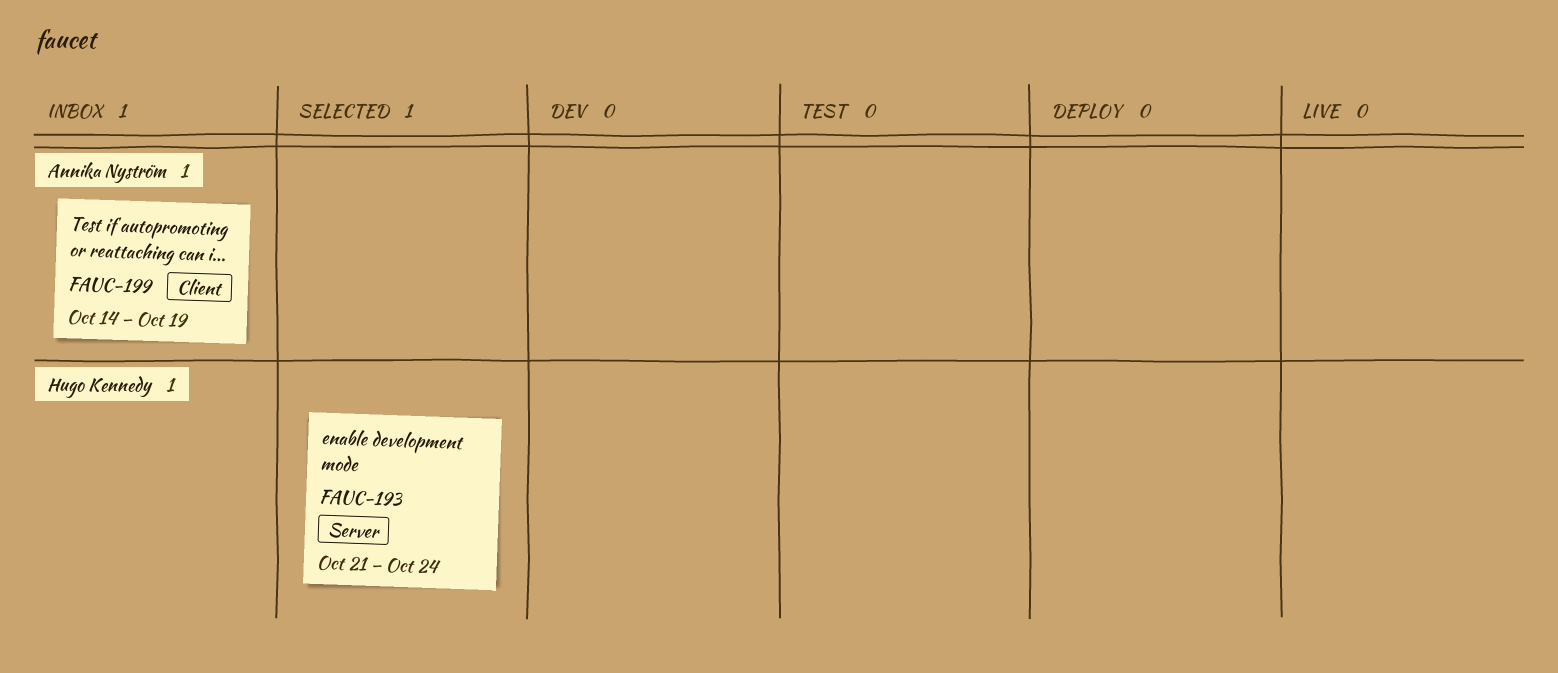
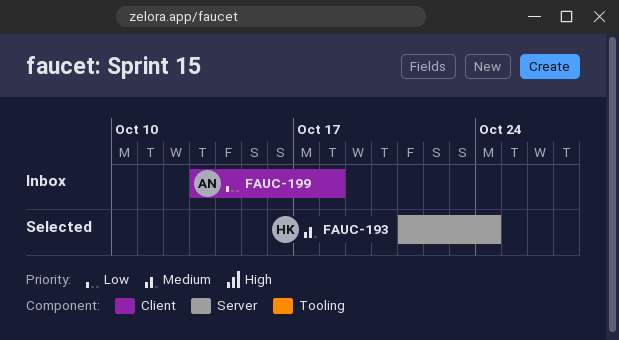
FAUC-199, start: Oct 14 -> Oct 13
FAUC-199, due: Oct 19 -> Oct 18

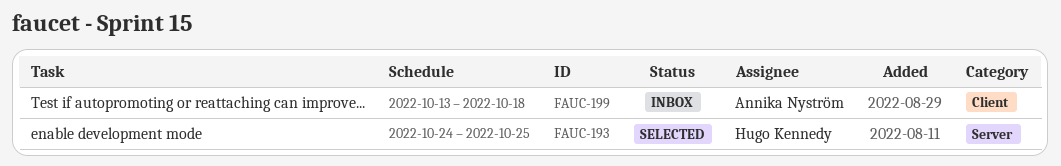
FAUC-193, start: Oct 21 -> Oct 24
FAUC-193, due: Oct 24 -> Oct 25

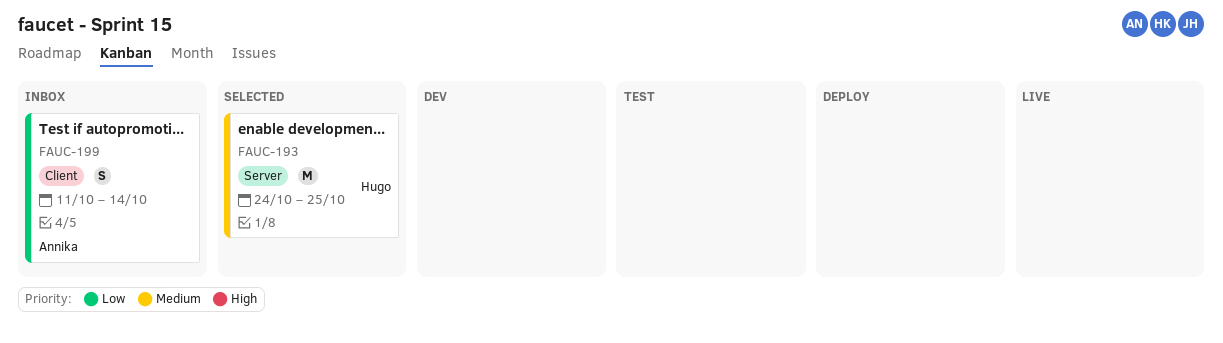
FAUC-199, start: Oct 13 -> Oct 11
FAUC-199, due: Oct 18 -> Oct 14

